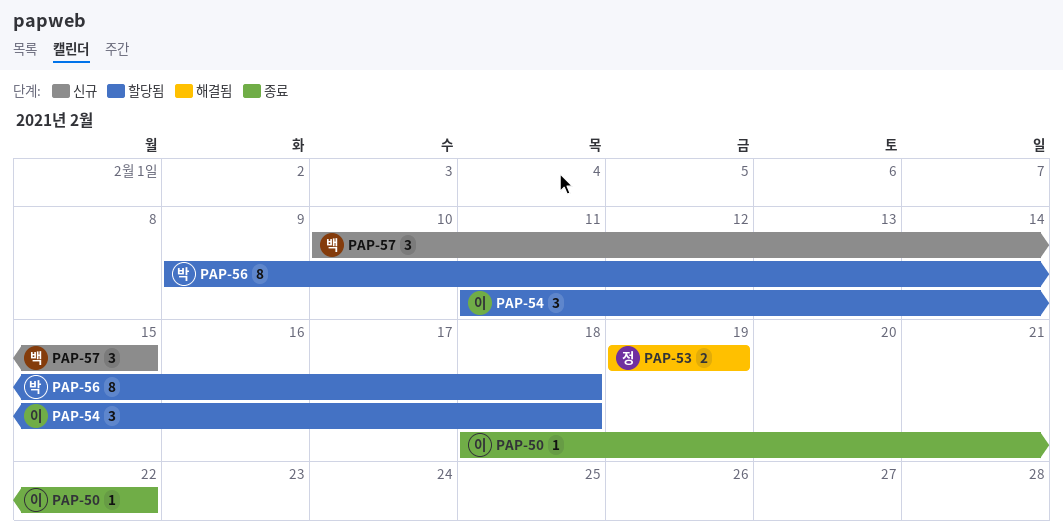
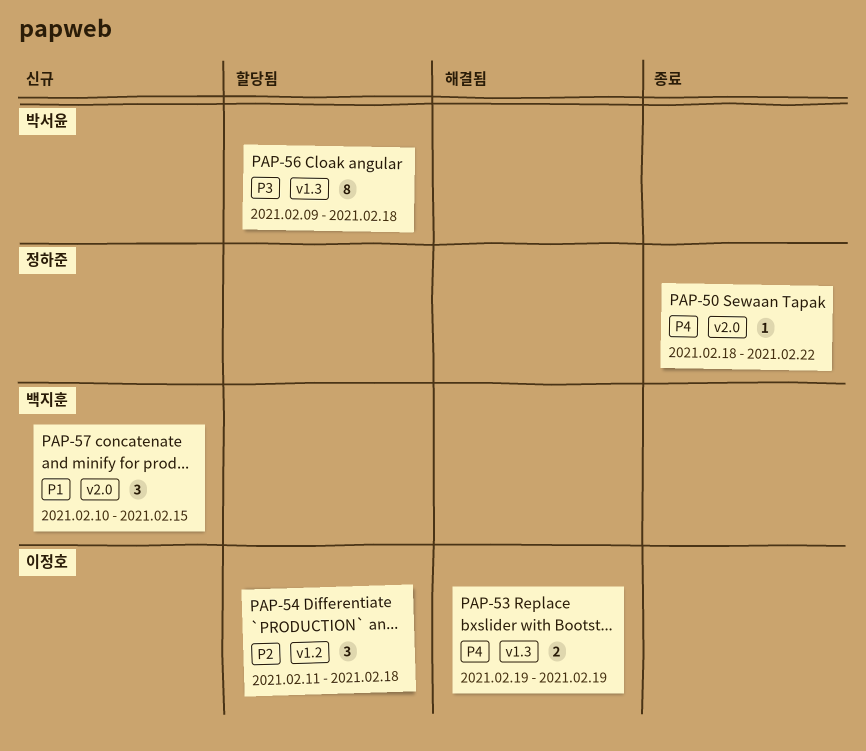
PAP-50, owner: 이정호 -> 정하준
PAP-53, owner: 정하준 -> 이정호

